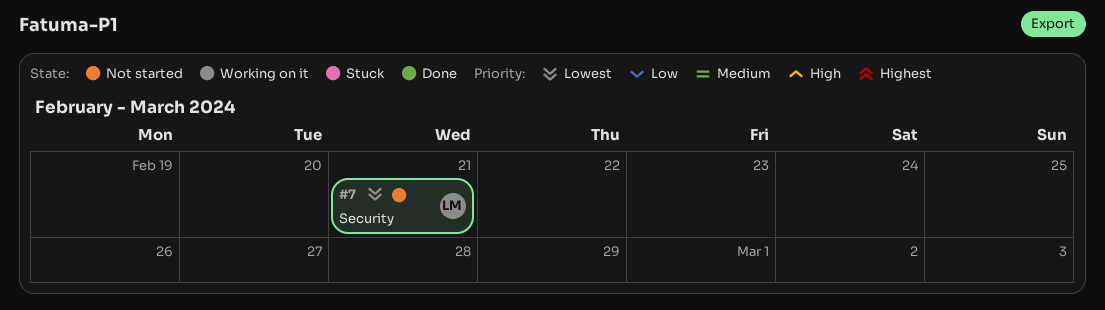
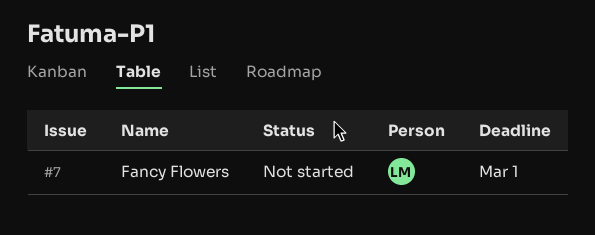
#7, due: Feb 21 -> Mar 1

